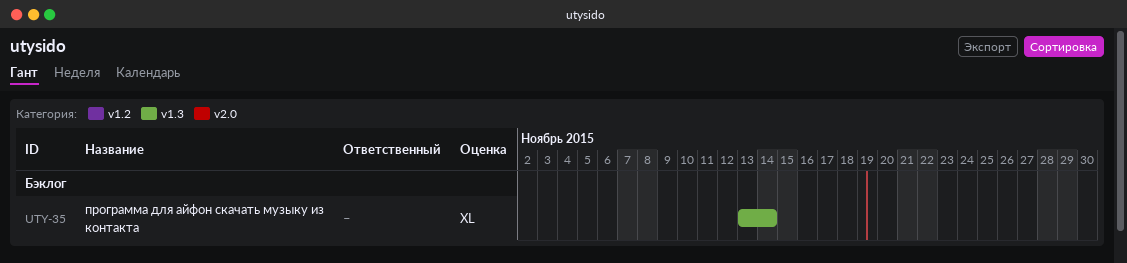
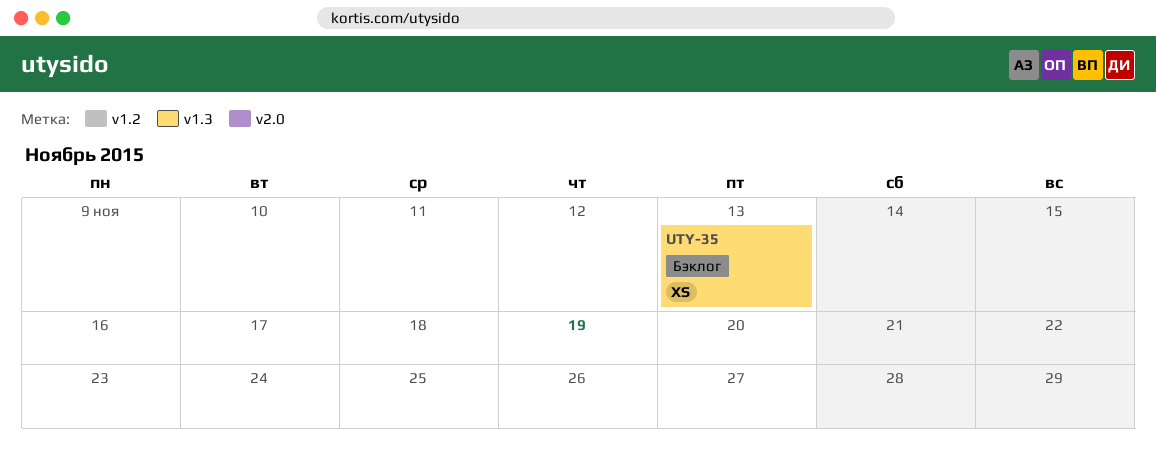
UTY-35, estimate: XL -> XS
UTY-35, due: Nov 14 -> Nov 13

